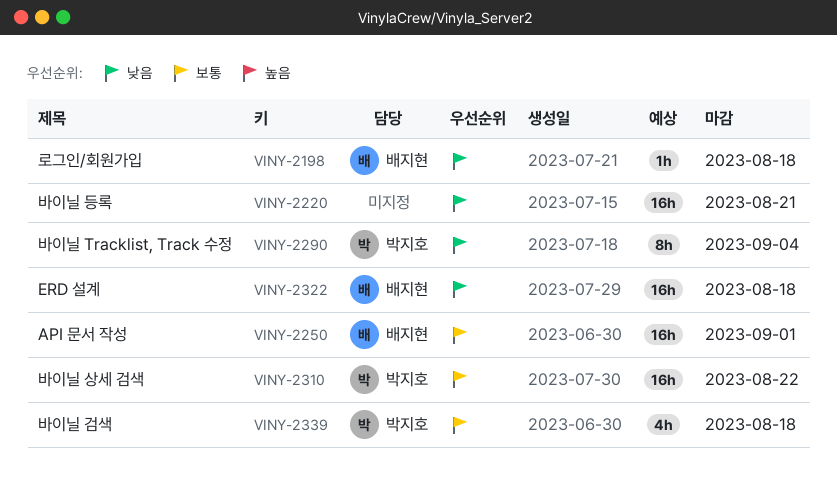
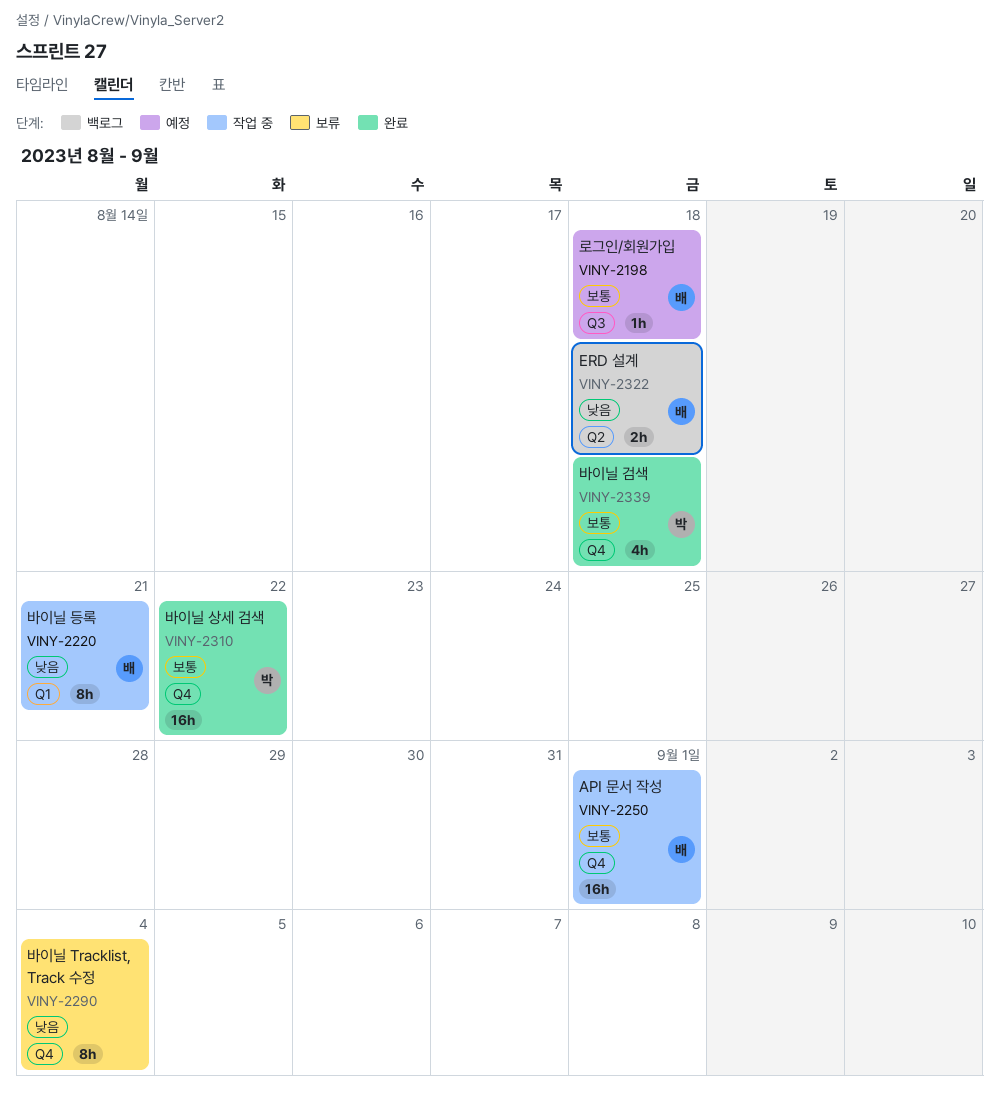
VINY-2198, priority: 낮음 -> 보통
VINY-2220, owner: none -> 배지현
VINY-2220, estimate: 16h -> 8h
VINY-2290, owner: 박지호 -> none
VINY-2322, estimate: 16h -> 2h

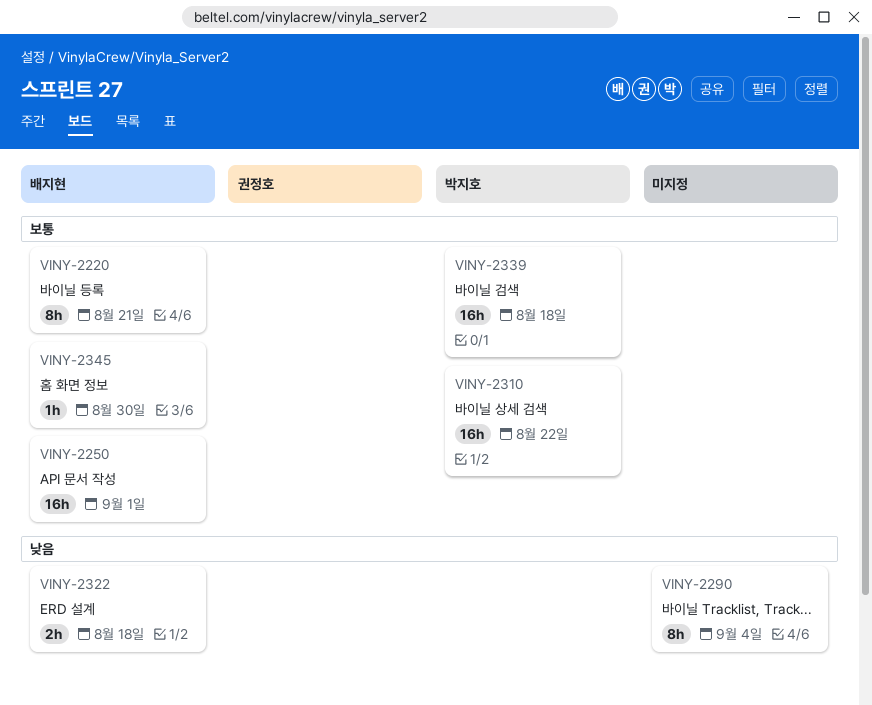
VINY-2198: present -> none
VINY-2220, priority: 낮음 -> 보통
VINY-2339, estimate: 4h -> 16h
VINY-2345: none -> present

